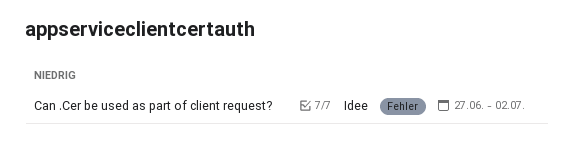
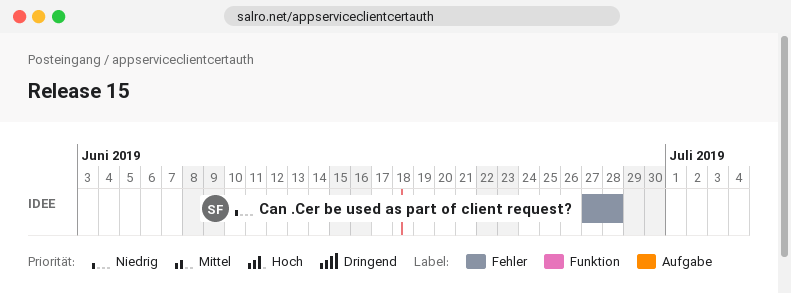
Can .Cer be used as part of client request?, due: Jul 2 -> Jun 28

